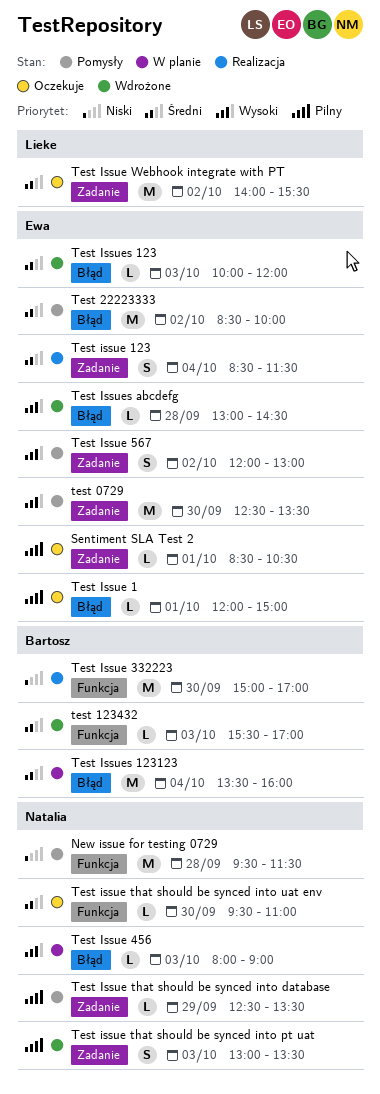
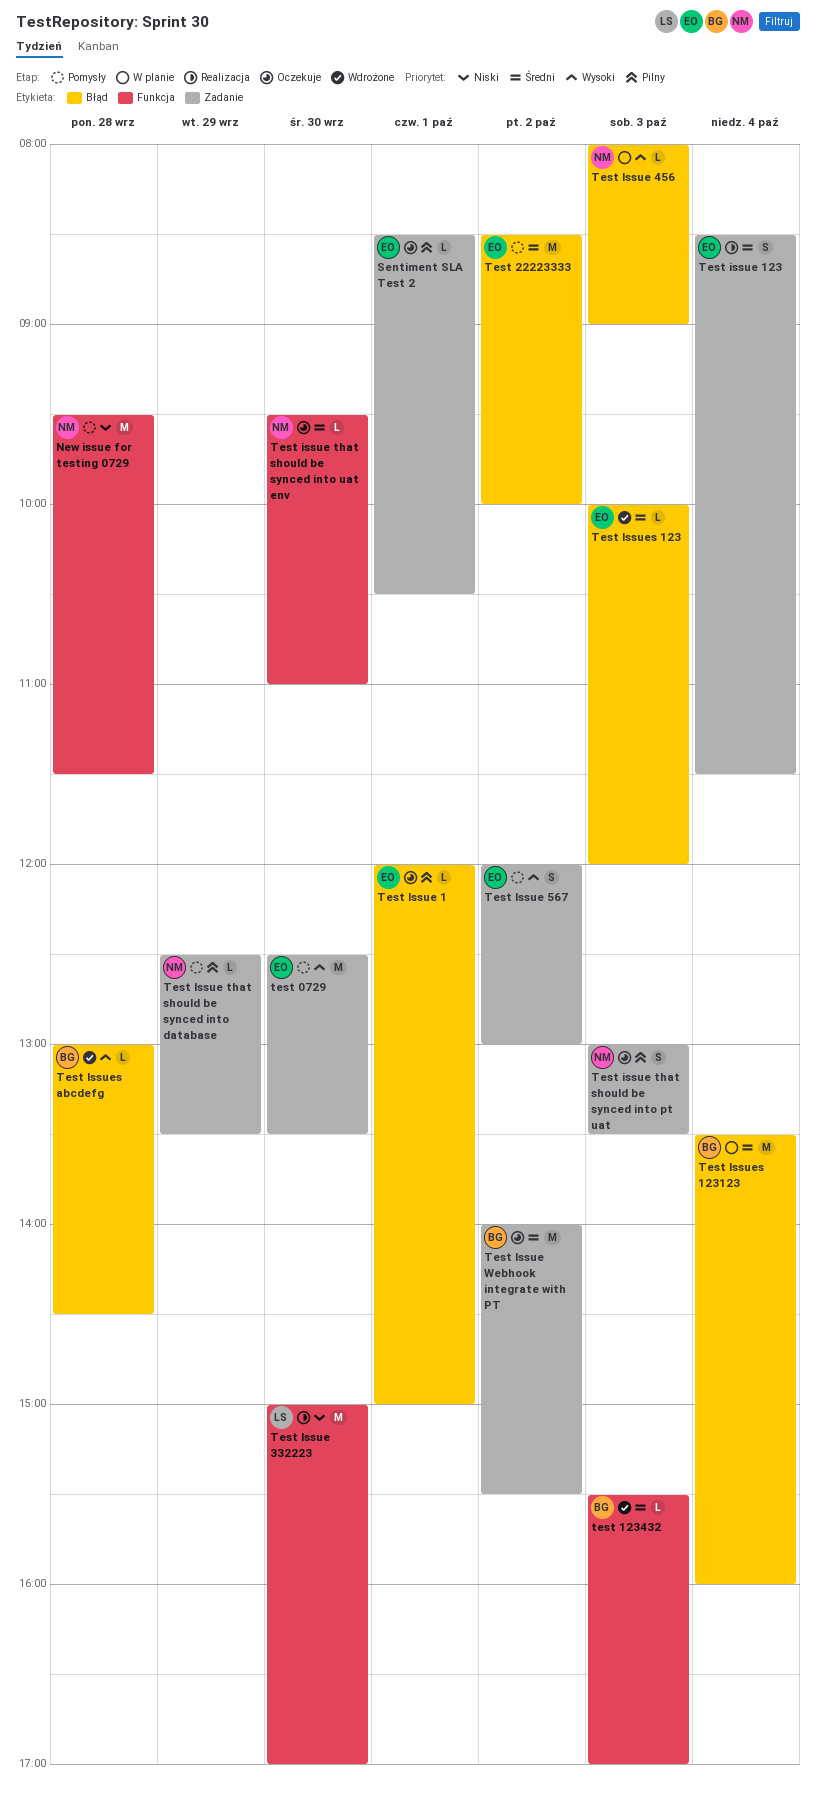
Test Issue 332223, owner: Bartosz -> Lieke
Test issue that should be synced into pt uat, status: Wdrożone -> Oczekuje
Test Issue Webhook integrate with PT, owner: Lieke -> Bartosz
Test Issues abcdefg, owner: Ewa -> Bartosz

